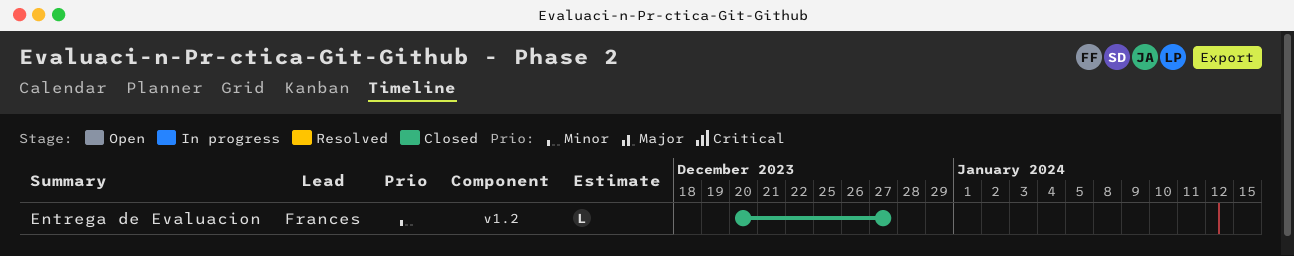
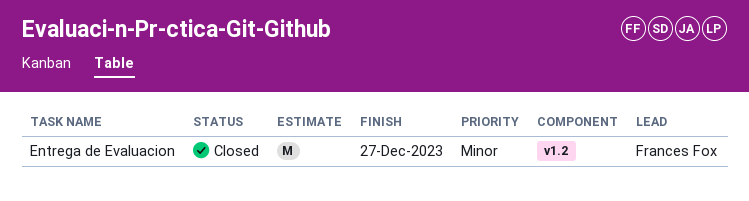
Entrega de Evaluacion, estimate: L -> M

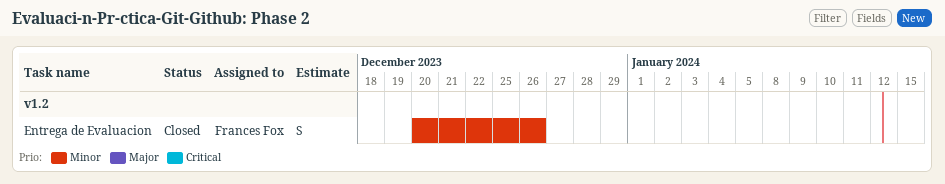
Entrega de Evaluacion, estimate: M -> S
Entrega de Evaluacion, due: Dec 27 -> Dec 26

